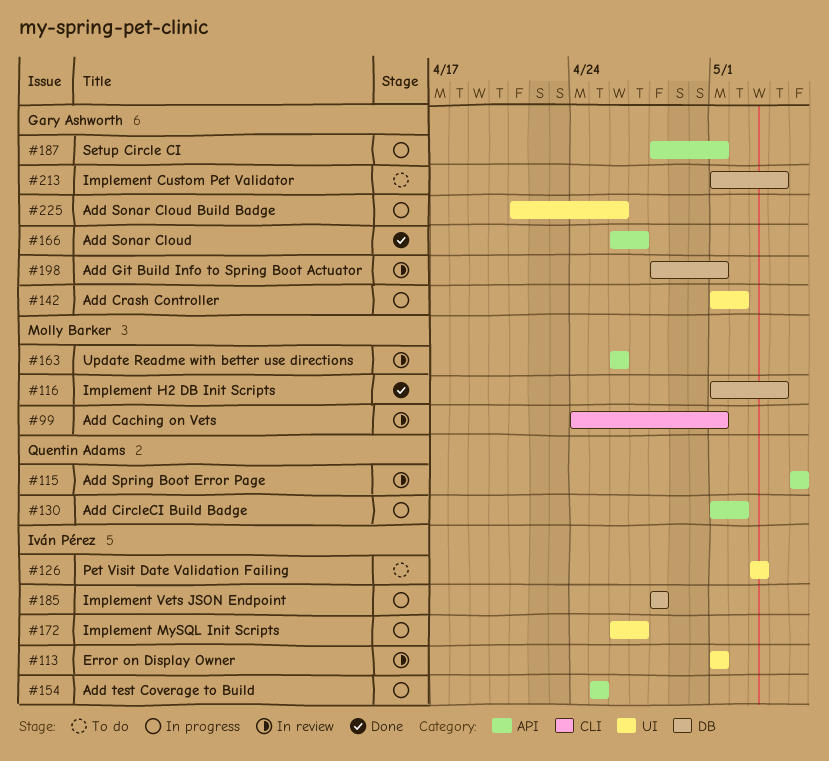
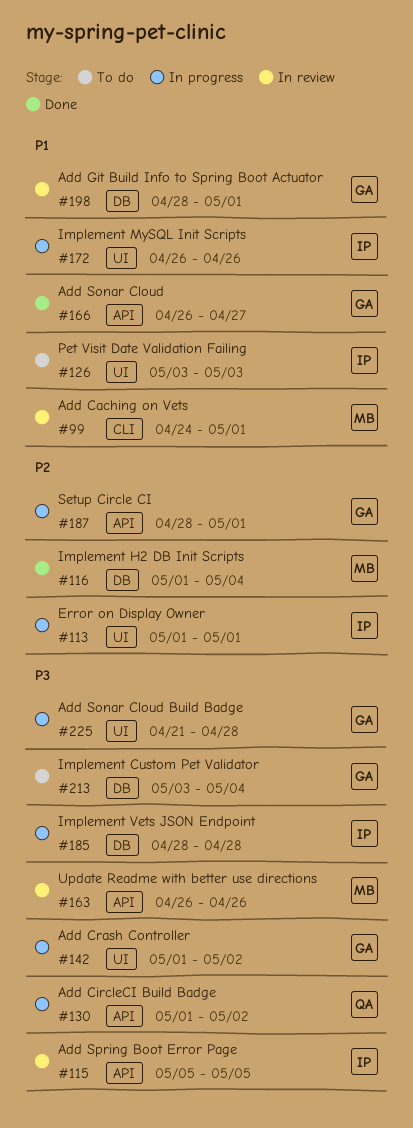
#113, status: In review -> In progress
#115, owner: Quentin Adams -> Iván Pérez
#154: present -> none
#172, due: Apr 27 -> Apr 26
#213, start: May 1 -> May 3
#225, due: Apr 26 -> Apr 28

